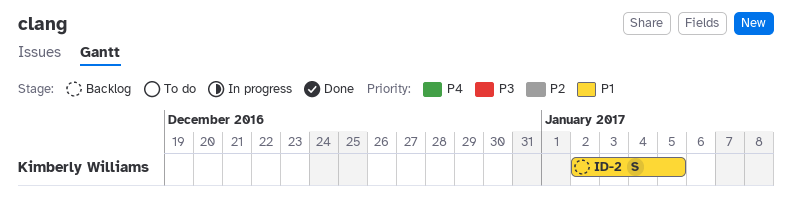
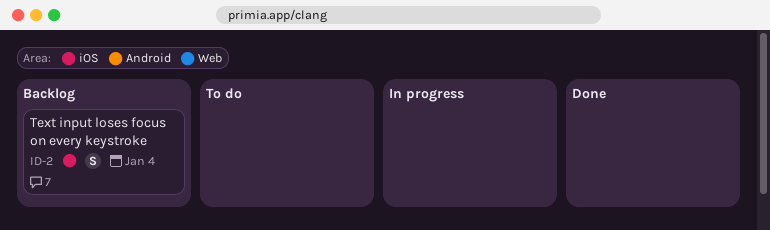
ID-2, due: Jan 5 -> Jan 4

